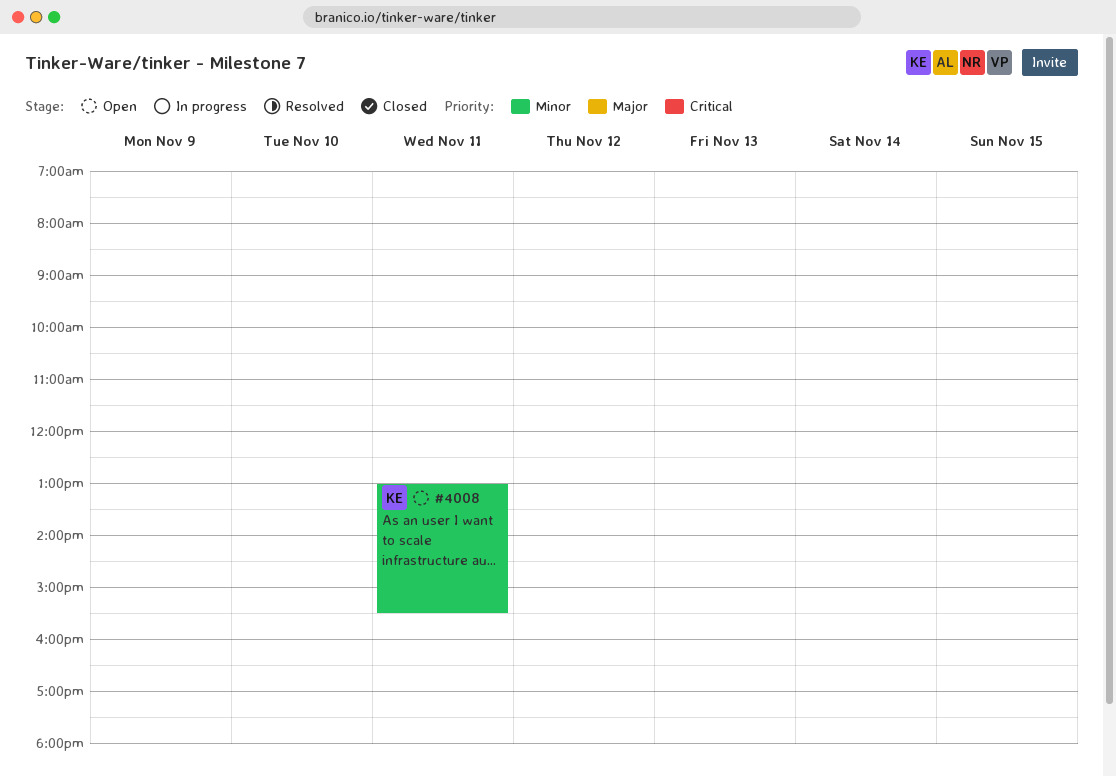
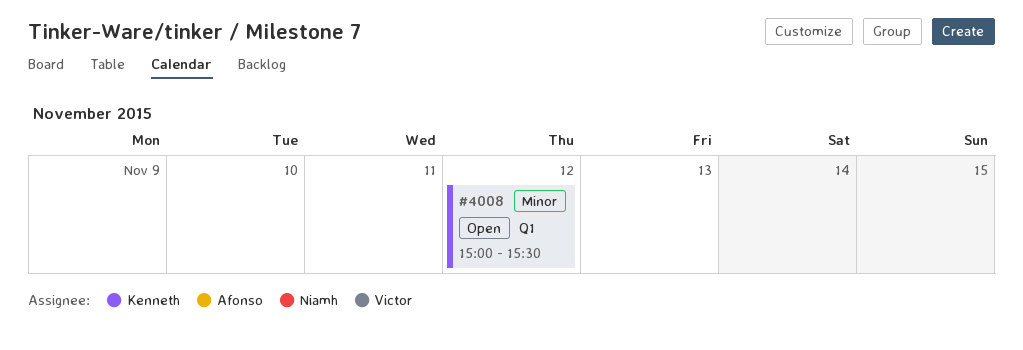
#4008, day: Nov 11 -> Nov 12
#4008, begins: 13:00 -> 15:00

